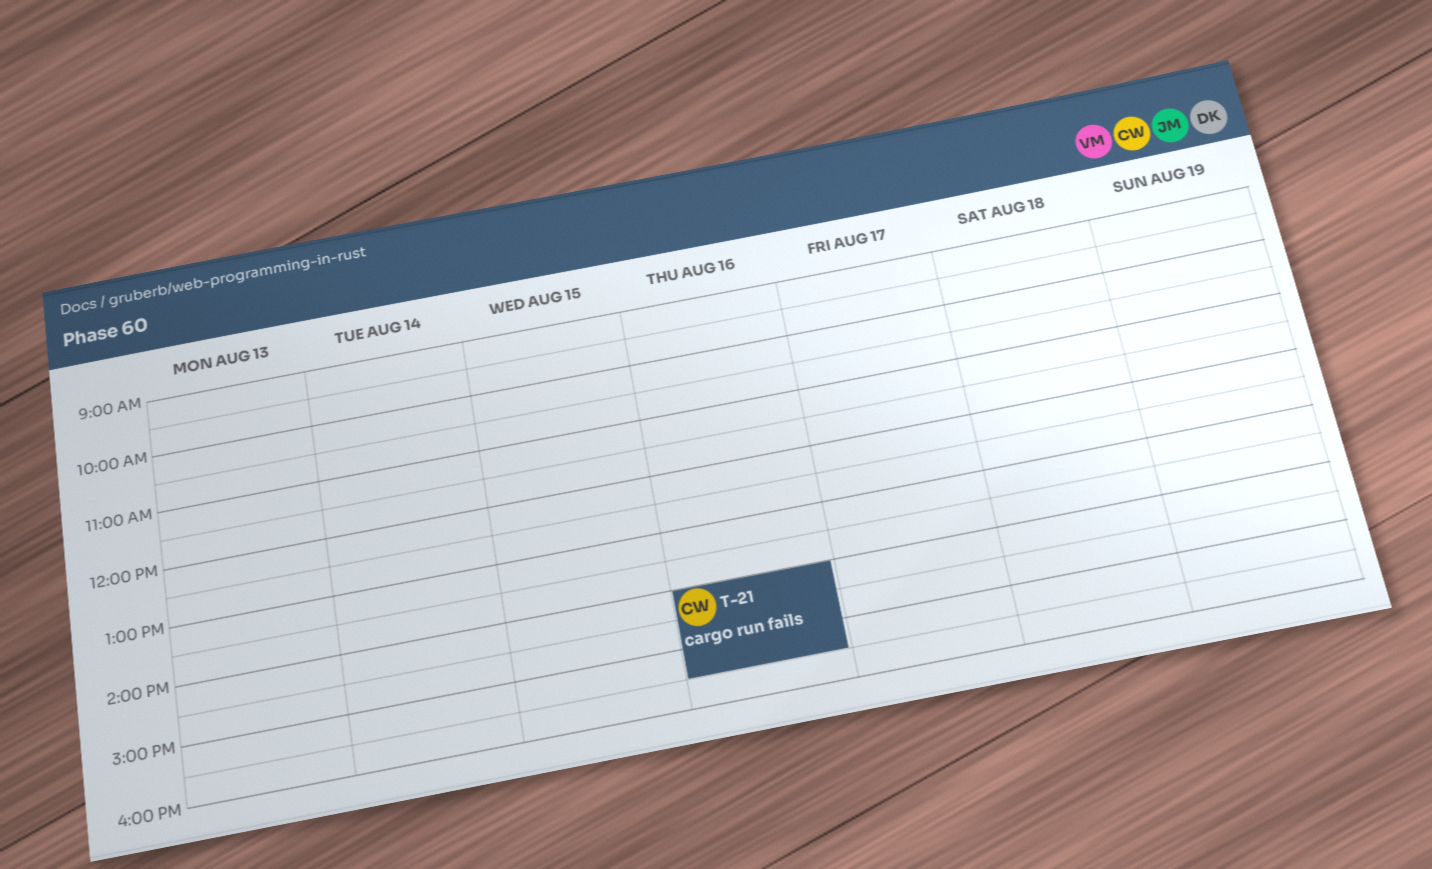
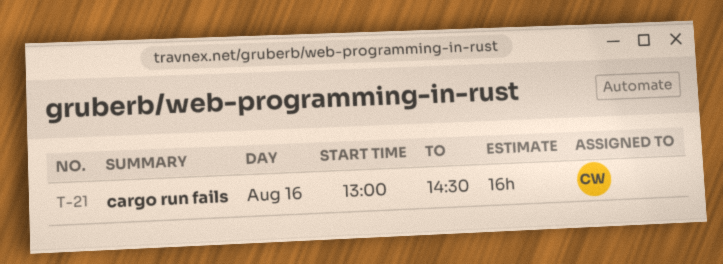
T-21, begins: 14:00 -> 13:00
T-21, ends: 15:30 -> 14:30

